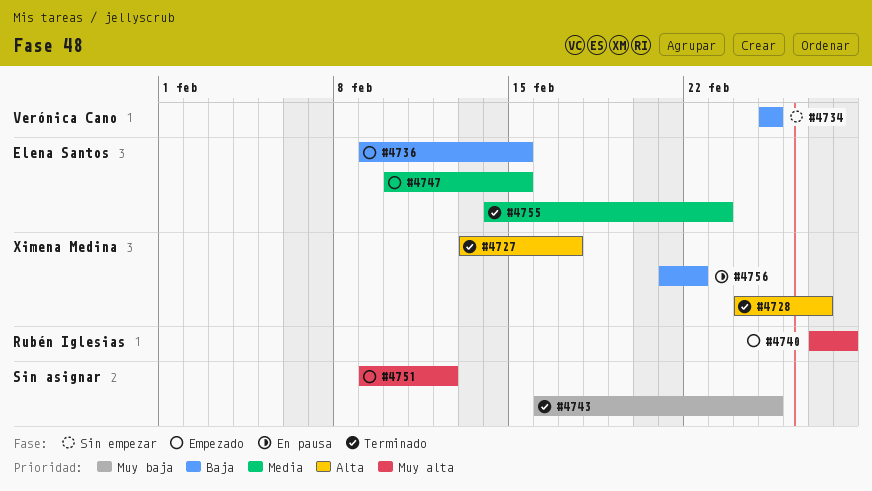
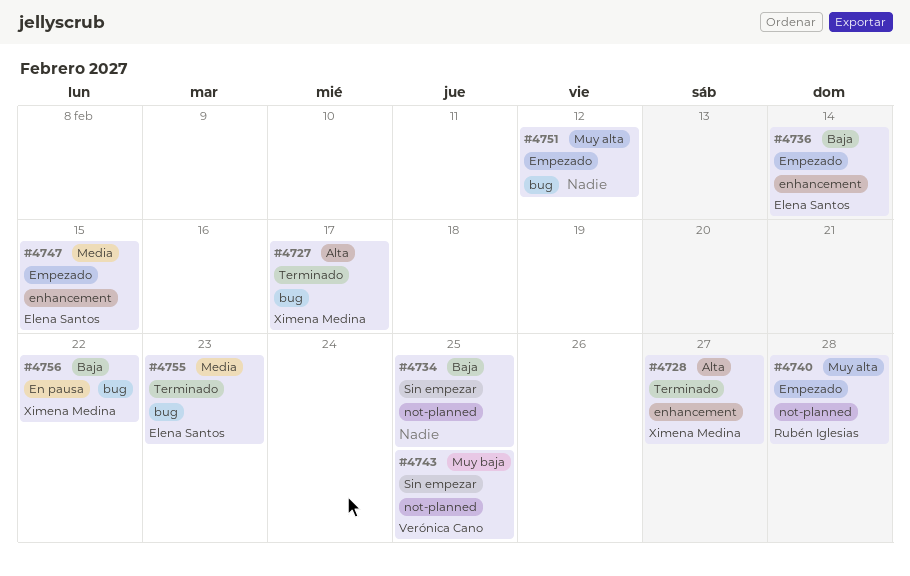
#4734, owner: Verónica Cano -> none
#4736, due: Feb 15 -> Feb 14
#4743, status: Terminado -> Sin empezar
#4743, owner: none -> Verónica Cano

